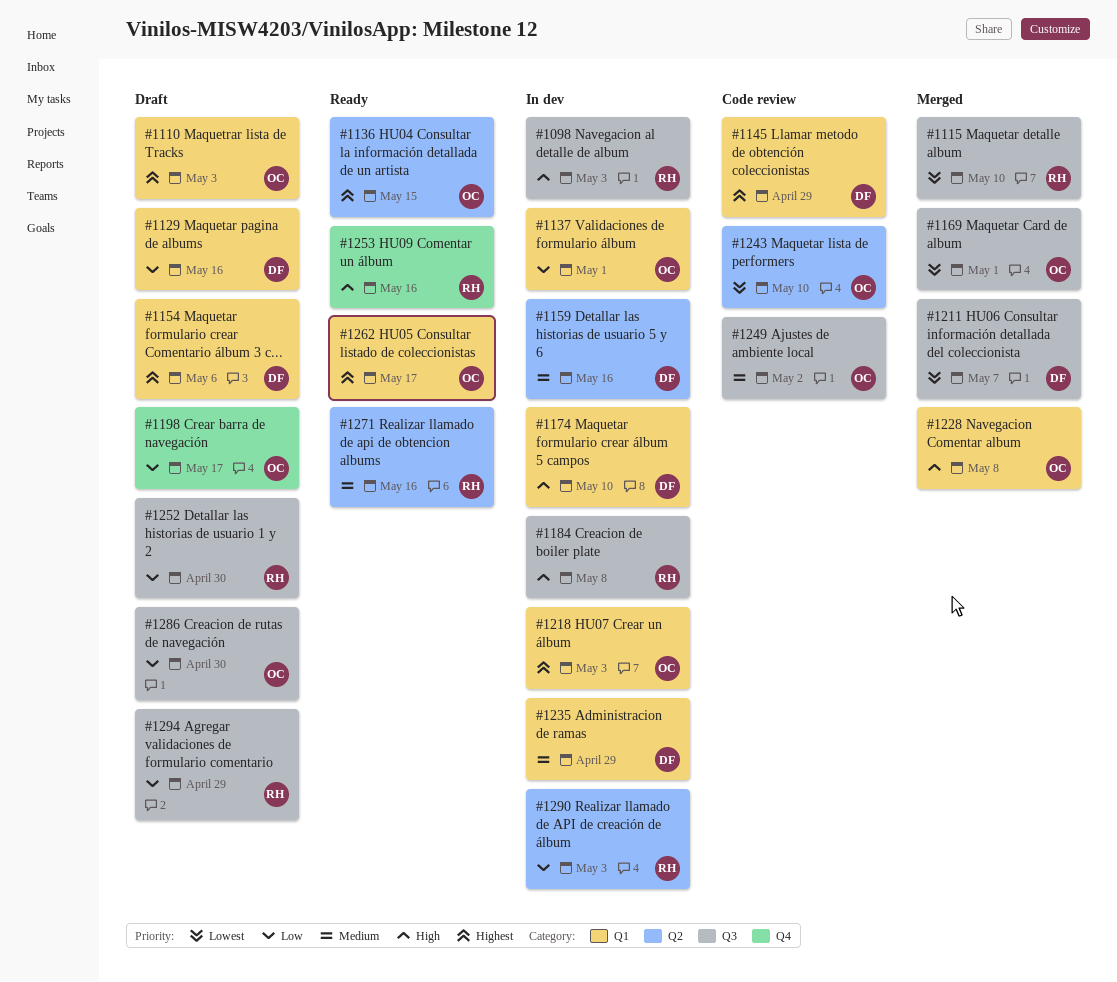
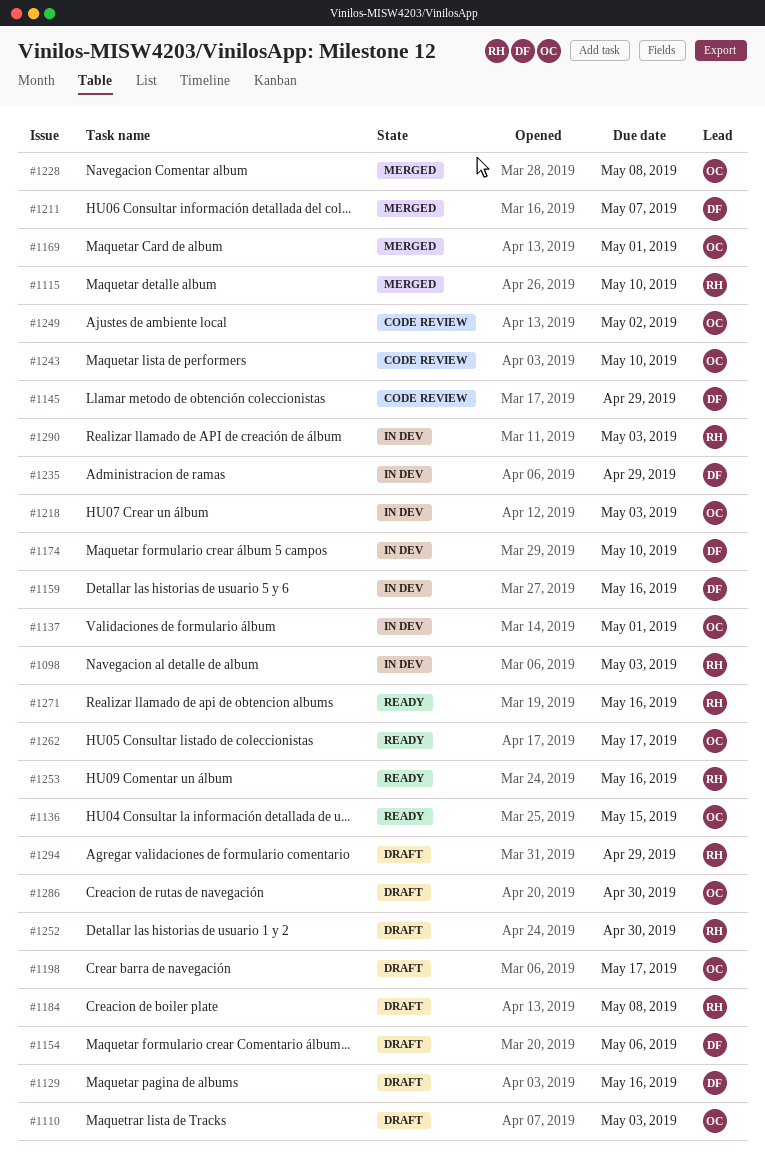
#1184, status: In dev -> Draft

